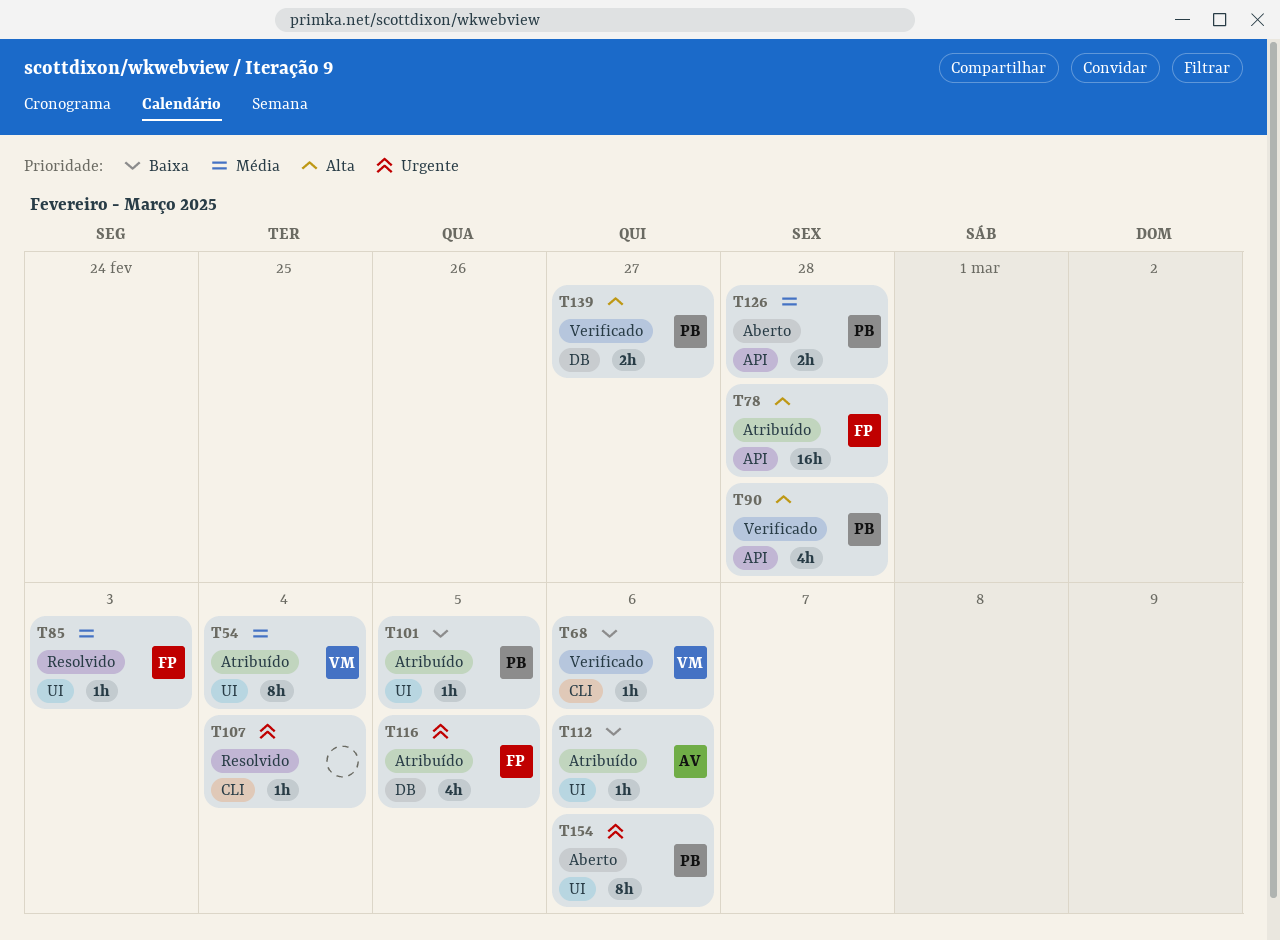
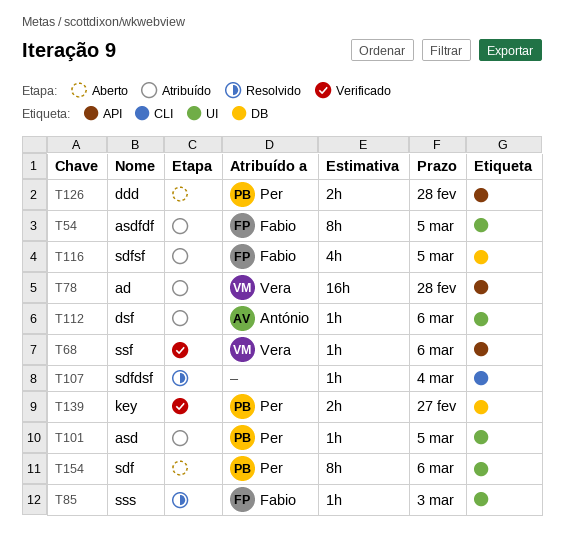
T54, owner: Vera -> Fabio
T54, due: Mar 4 -> Mar 5
T68, label: CLI -> API
T78, owner: Fabio -> Vera
T90: present -> none

